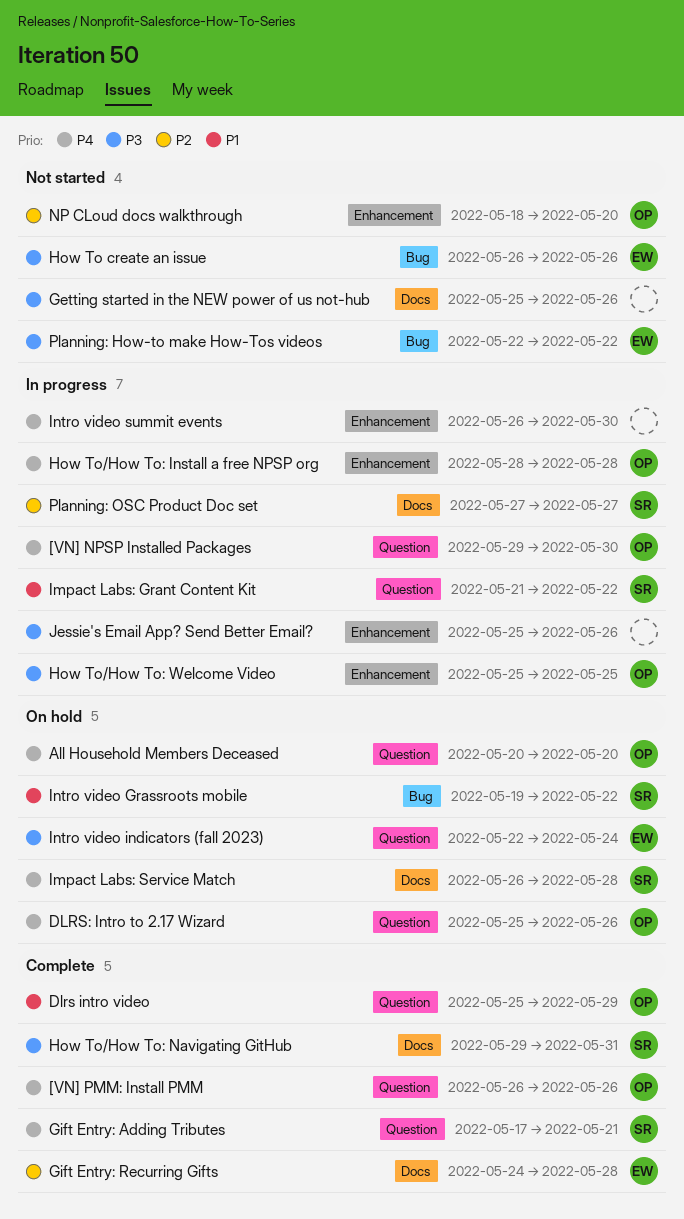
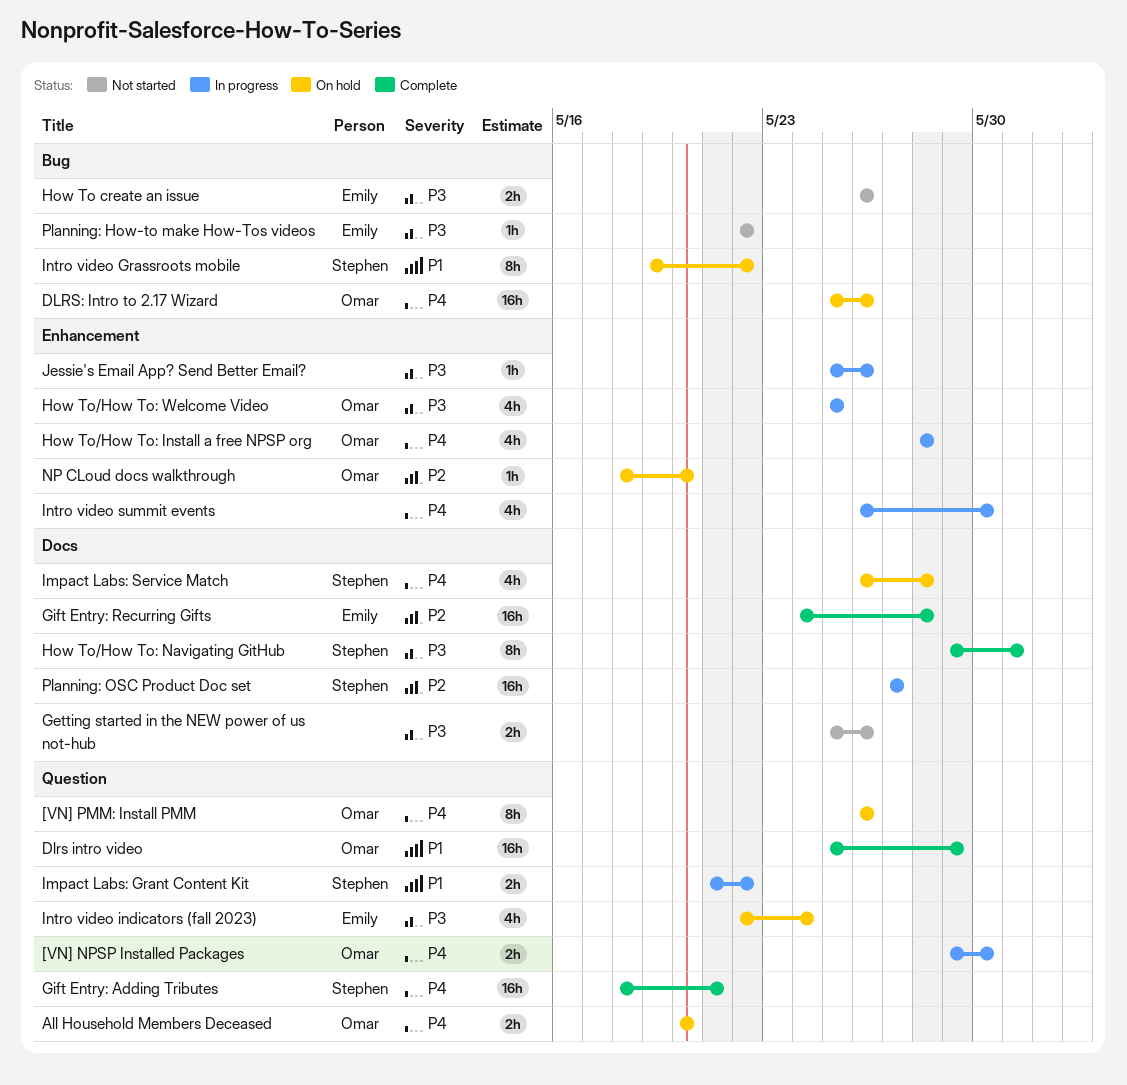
[VN] PMM: Install PMM, status: Complete -> On hold
DLRS: Intro to 2.17 Wizard, label: Question -> Bug
Gift Entry: Adding Tributes, start: May 17 -> May 18
NP CLoud docs walkthrough, status: Not started -> On hold

